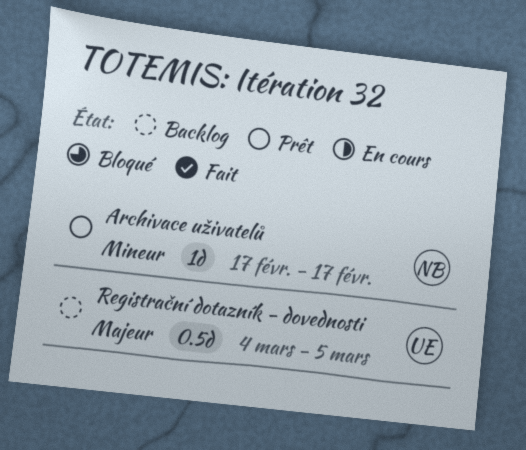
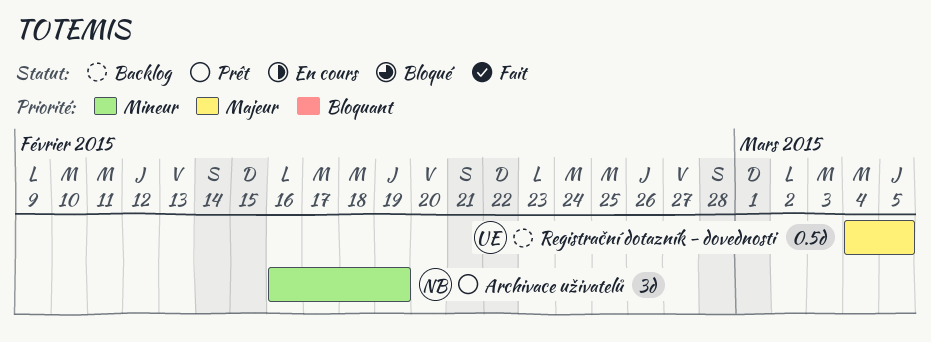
Archivace uživatelů, estimate: 1d -> 3d
Archivace uživatelů, start: Feb 17 -> Feb 16
Archivace uživatelů, due: Feb 17 -> Feb 19

